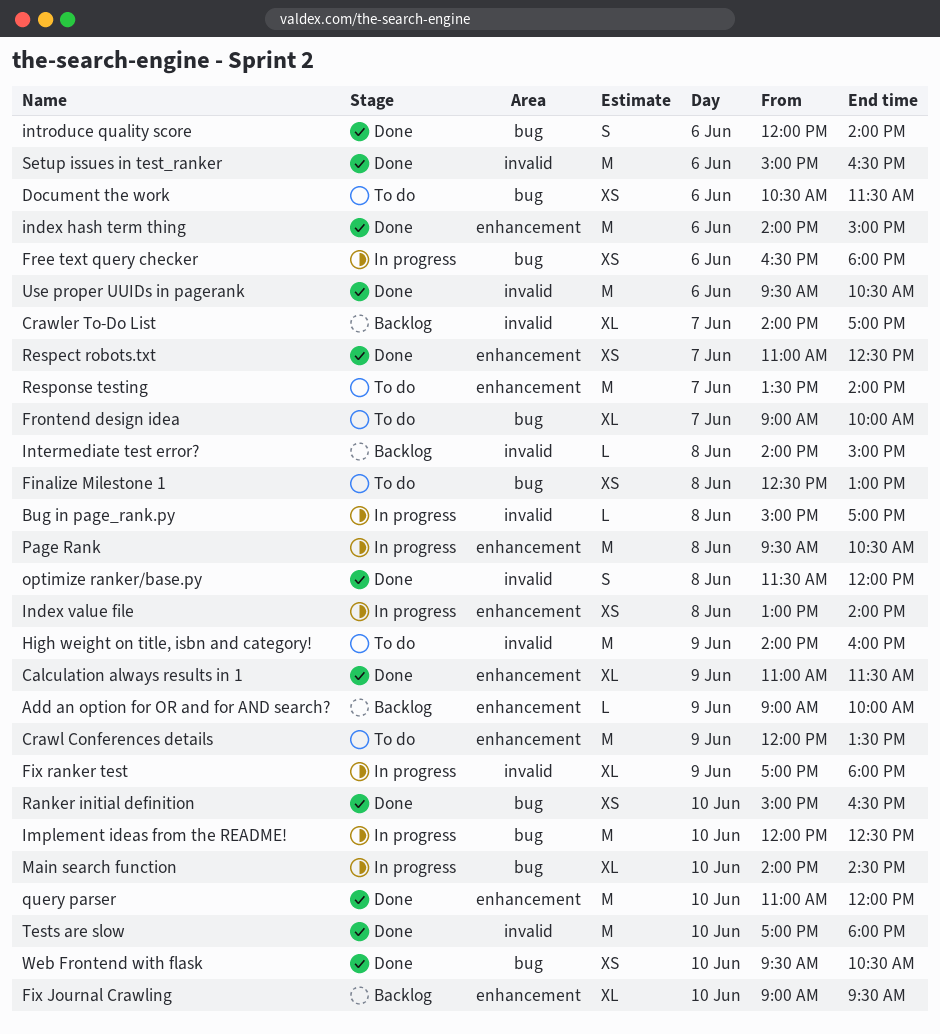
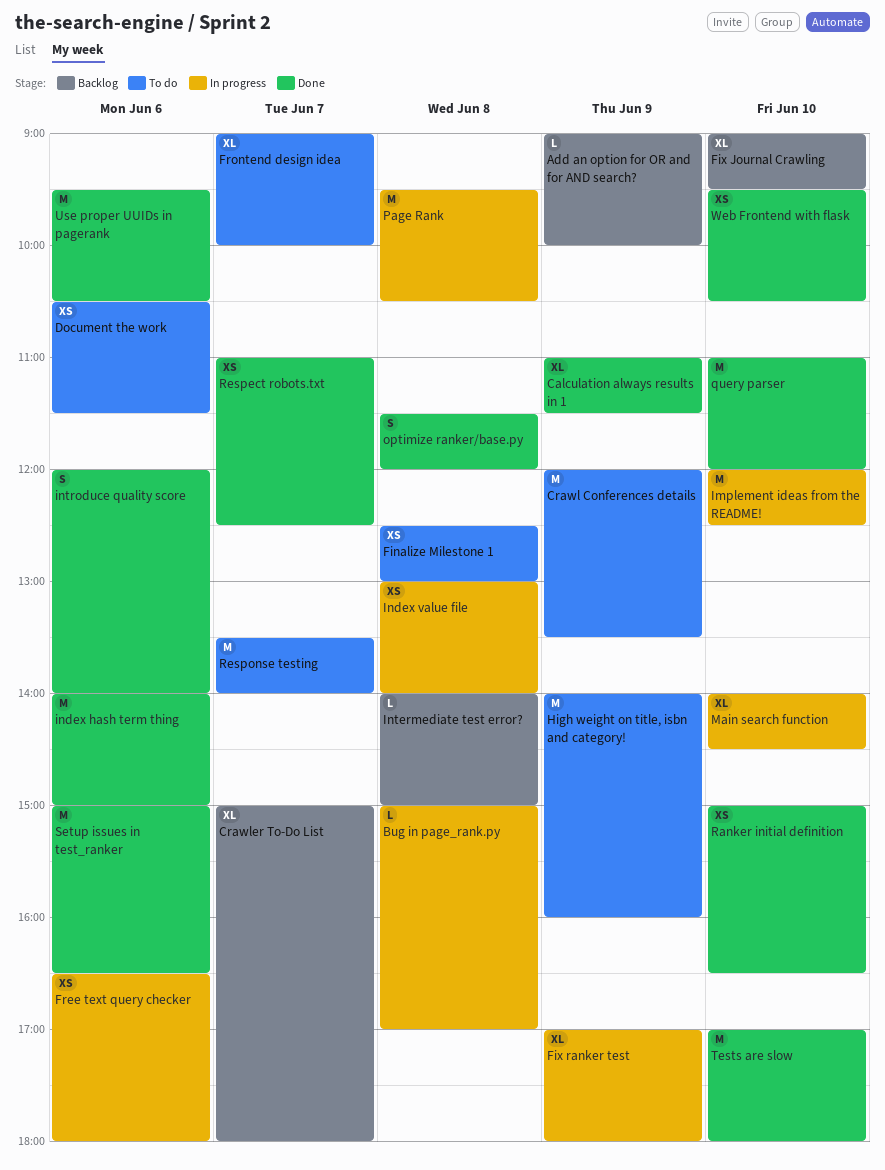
Crawler To-Do List, begins: 14:00 -> 15:00
Crawler To-Do List, ends: 17:00 -> 18:00

